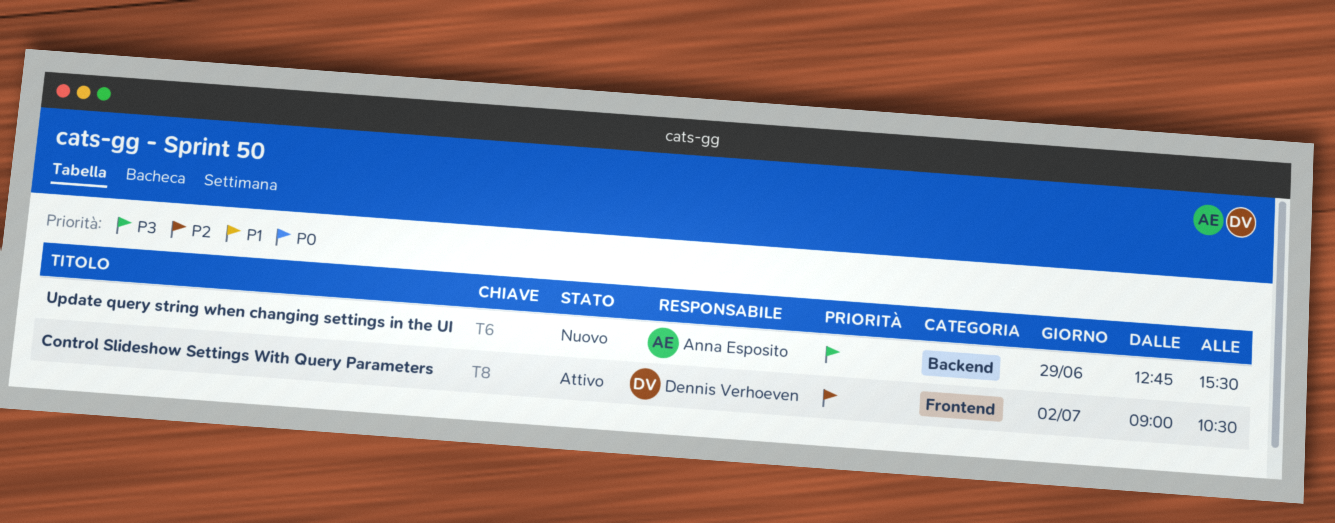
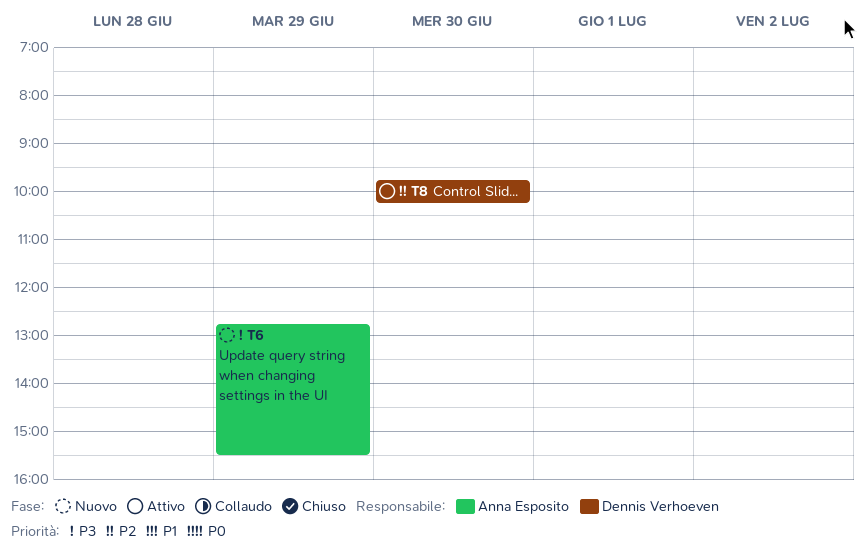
T8, day: Jul 2 -> Jun 30
T8, begins: 09:00 -> 09:45
T8, ends: 10:30 -> 10:15

